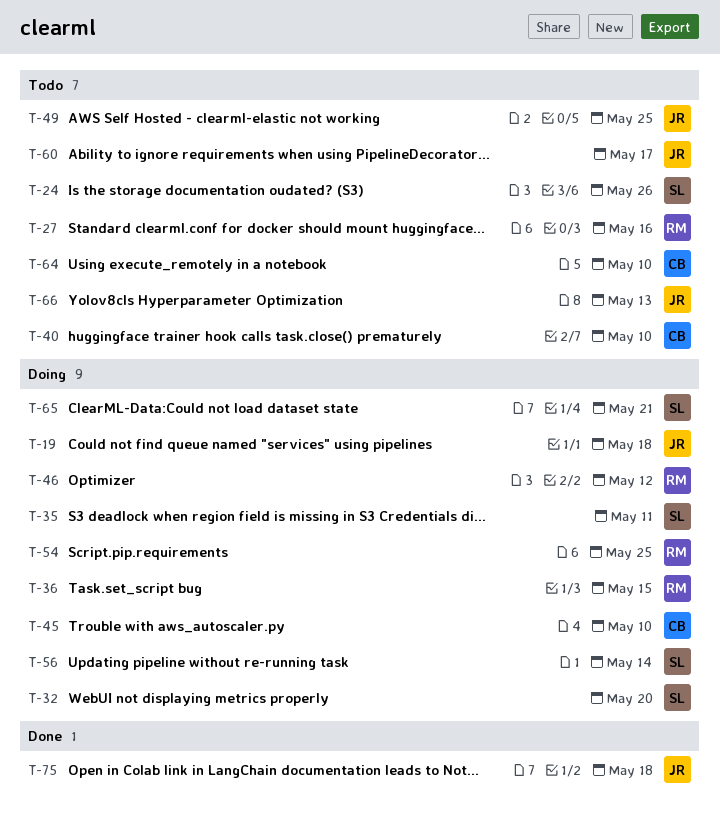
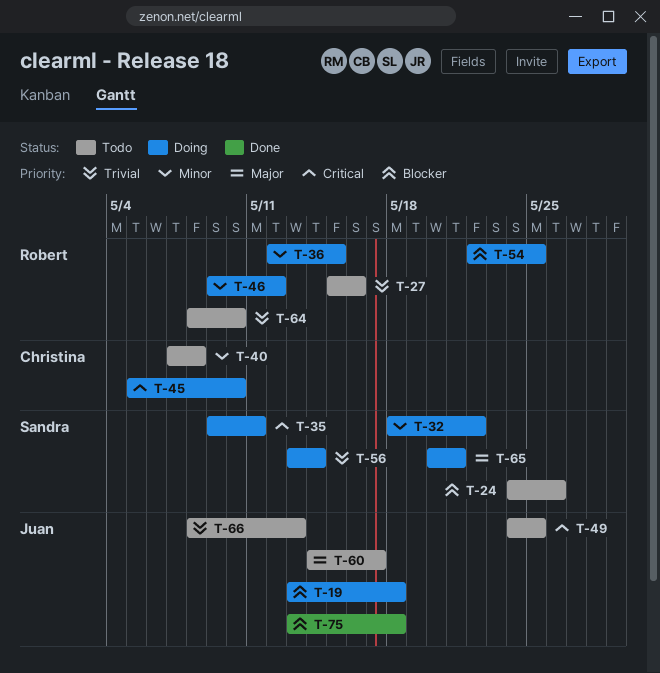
T-32, due: May 20 -> May 22
T-40, due: May 10 -> May 8
T-64, owner: Christina -> Robert

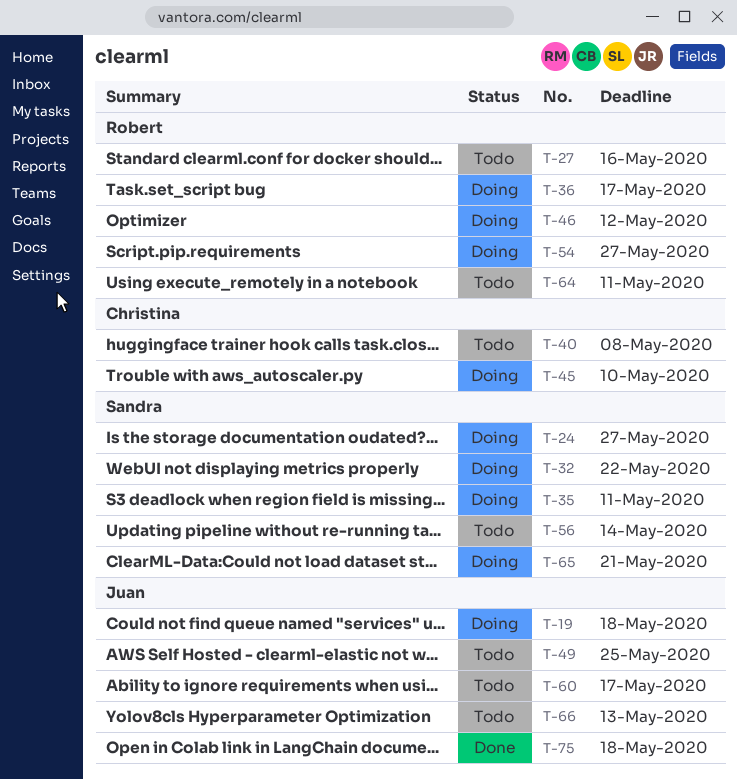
T-24, status: Todo -> Doing
T-24, due: May 26 -> May 27
T-36, due: May 15 -> May 17
T-54, due: May 25 -> May 27
T-56, status: Doing -> Todo
T-64, due: May 10 -> May 11

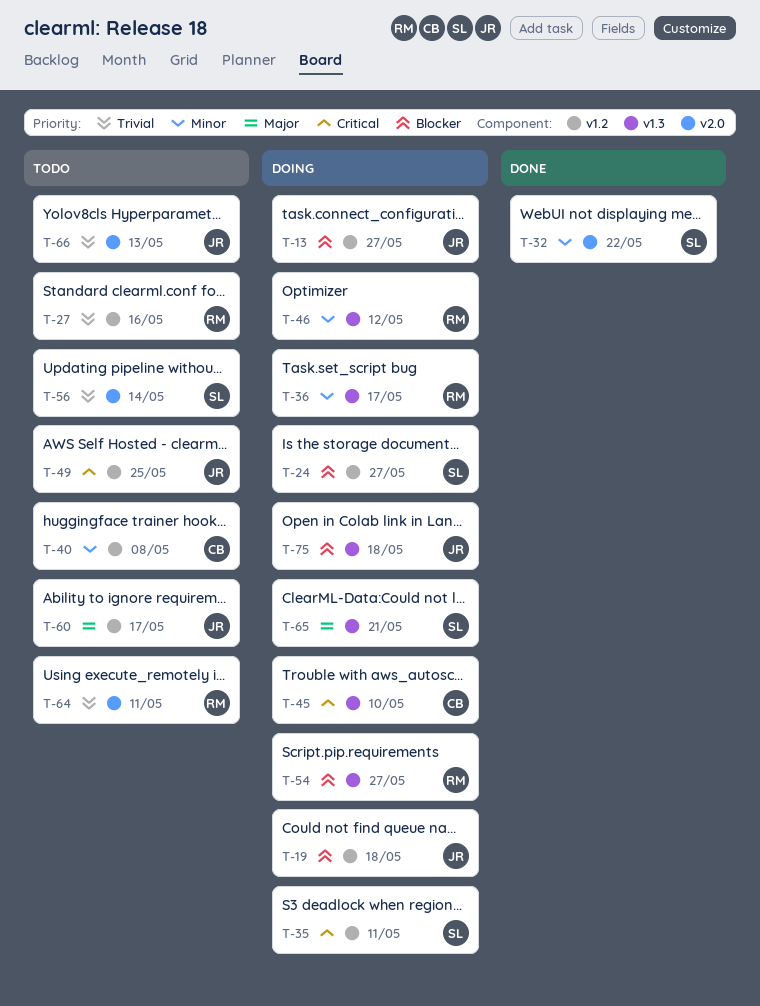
T-13: none -> present
T-32, status: Doing -> Done
T-75, status: Done -> Doing

